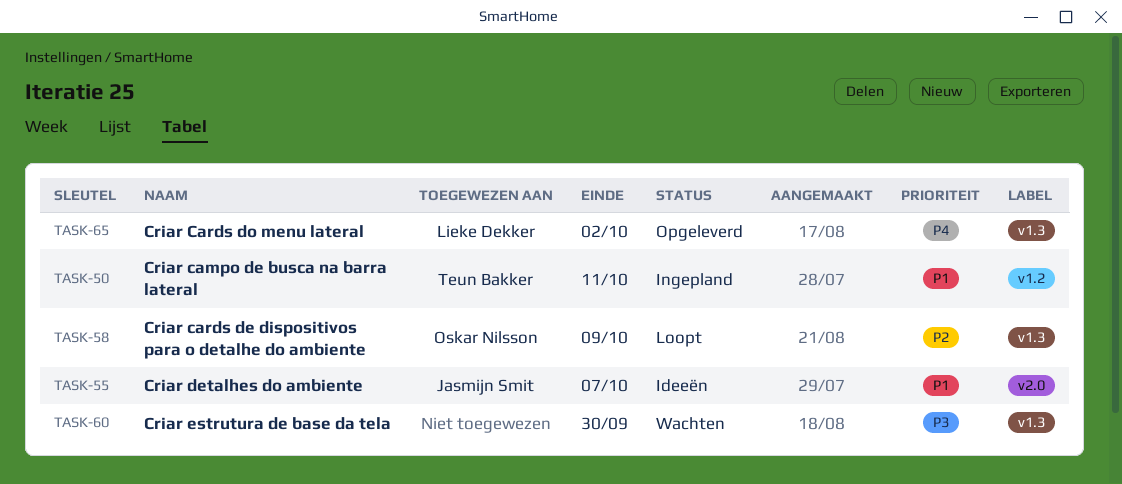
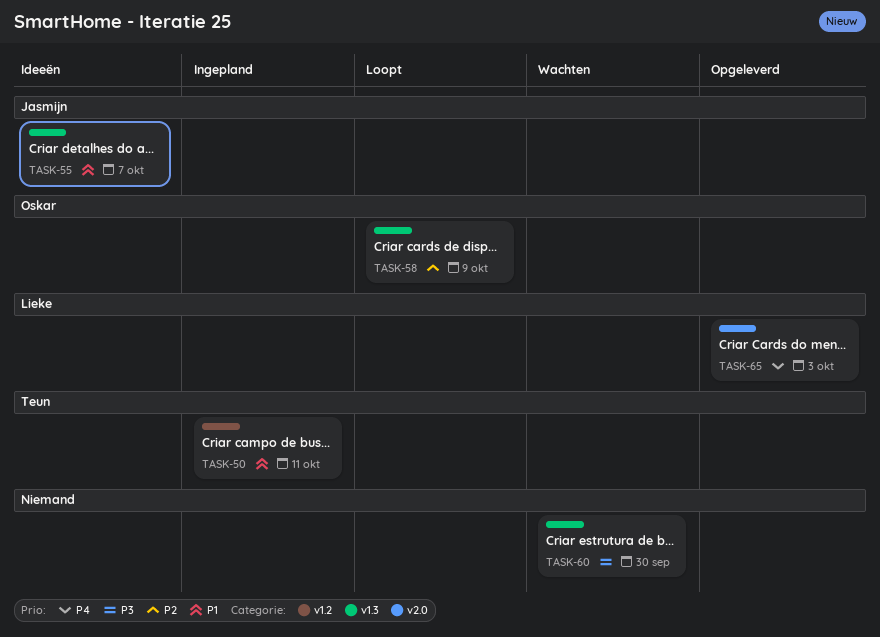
TASK-55, label: v2.0 -> v1.3
TASK-65, label: v1.3 -> v2.0
TASK-65, due: Oct 2 -> Oct 3

